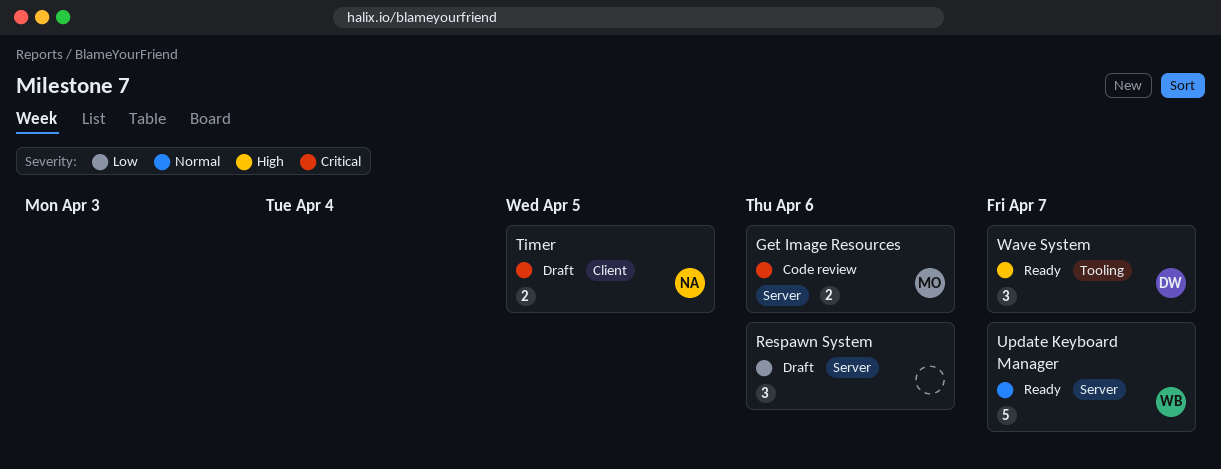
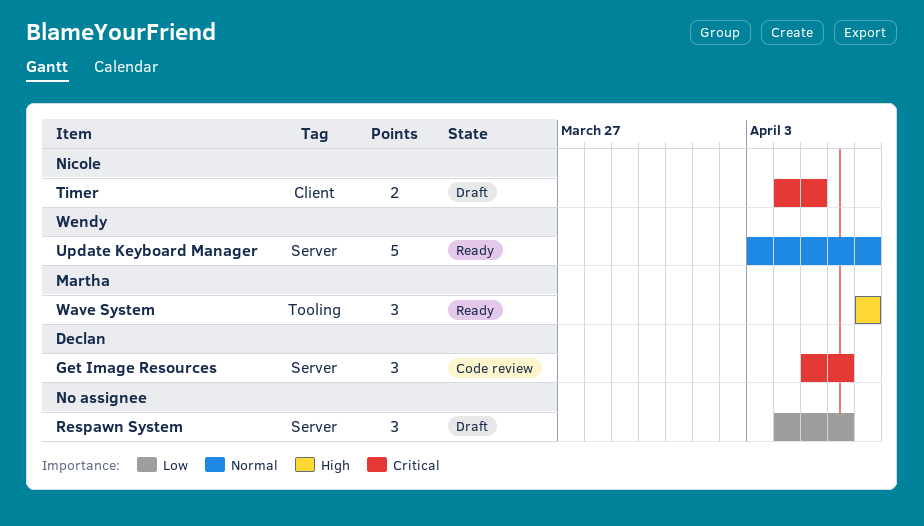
Get Image Resources, owner: Martha -> Declan
Get Image Resources, estimate: 2 -> 3
Wave System, owner: Declan -> Martha

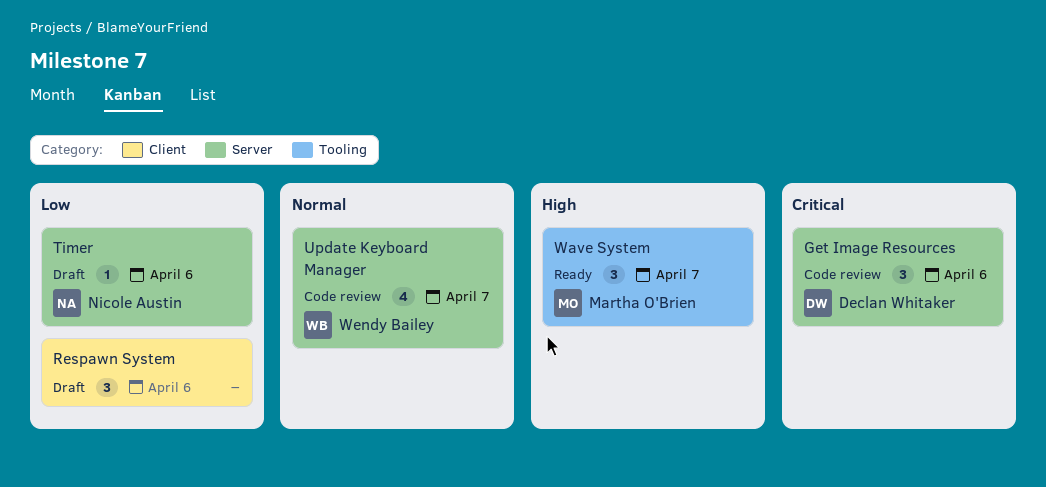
Respawn System, label: Server -> Client
Timer, priority: Critical -> Low
Timer, label: Client -> Server
Timer, estimate: 2 -> 1
Timer, due: Apr 5 -> Apr 6
Update Keyboard Manager, status: Ready -> Code review
Update Keyboard Manager, estimate: 5 -> 4

